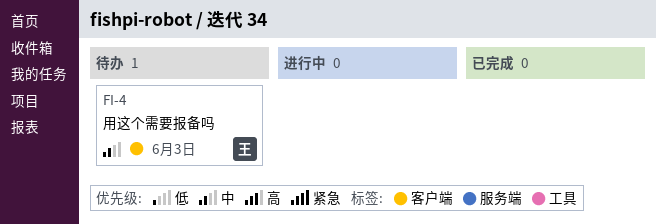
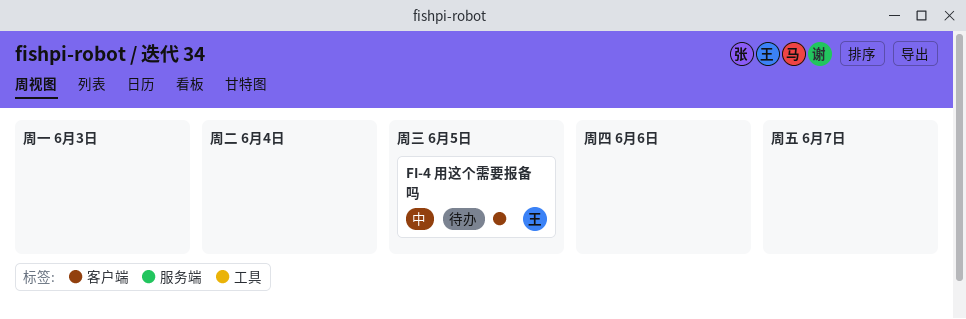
FI-4, due: Jun 3 -> Jun 5

